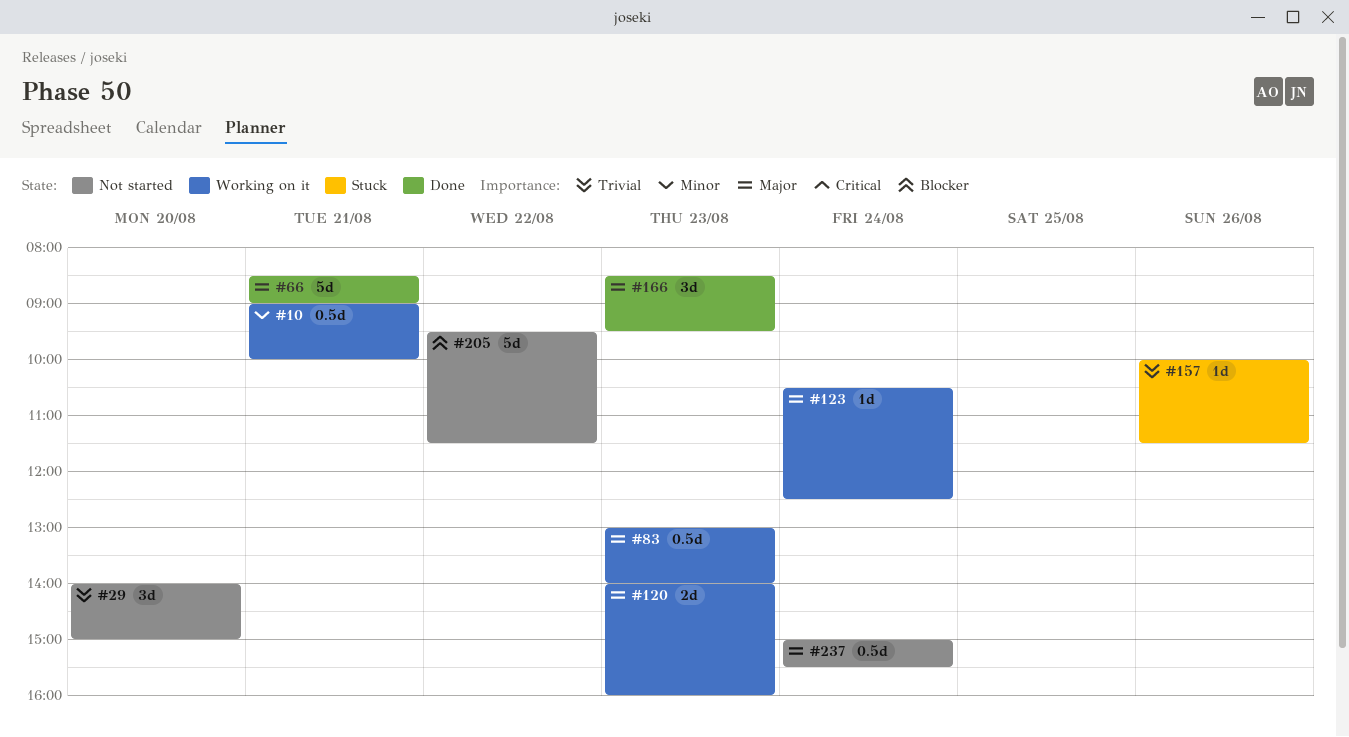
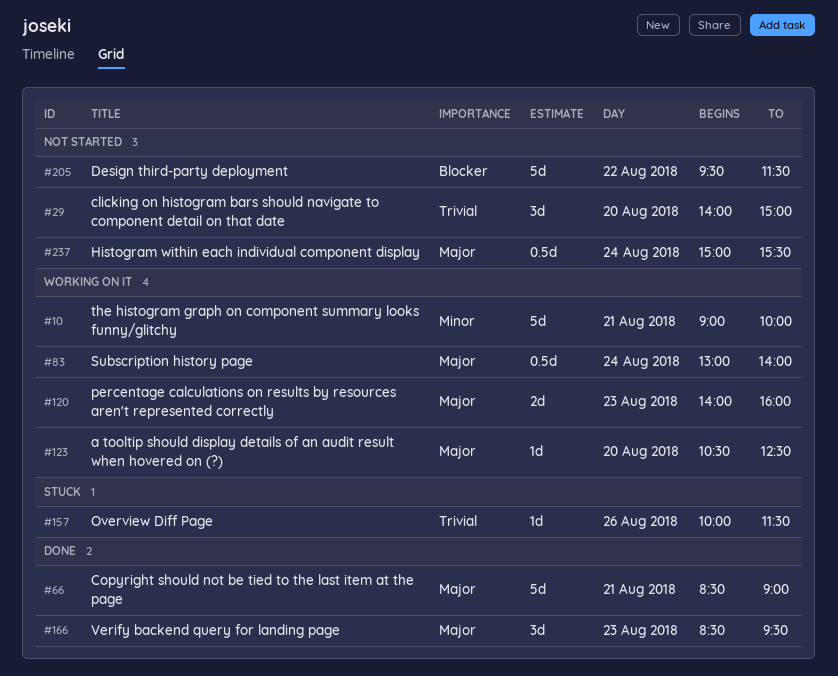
#10, estimate: 0.5d -> 5d
#83, day: Aug 23 -> Aug 24
#123, day: Aug 24 -> Aug 20

